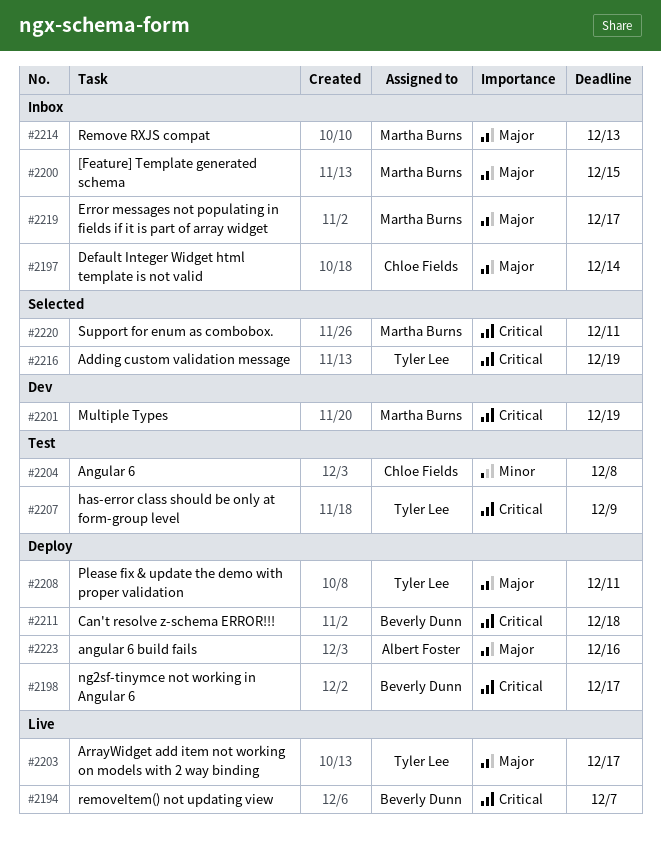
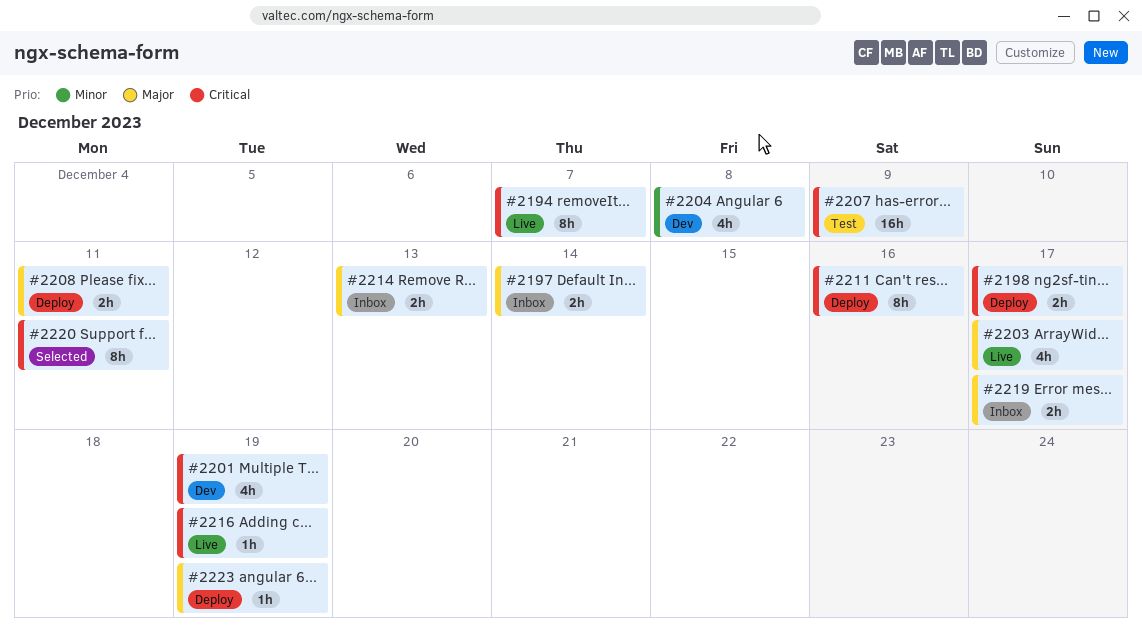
#2200: present -> none
#2204, status: Test -> Dev
#2211, due: Dec 18 -> Dec 16
#2216, status: Selected -> Live
#2223, due: Dec 16 -> Dec 19

